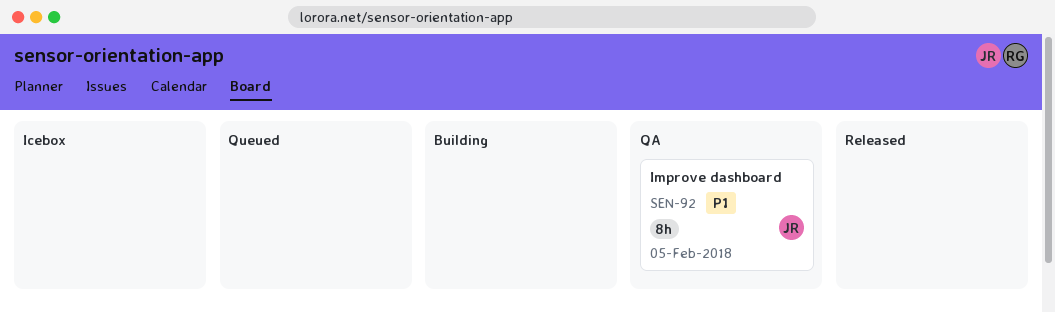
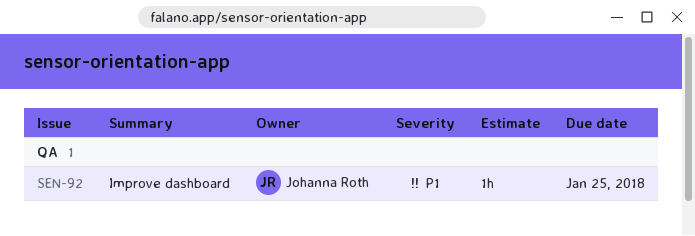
SEN-92, estimate: 8h -> 1h
SEN-92, due: Feb 5 -> Jan 25

